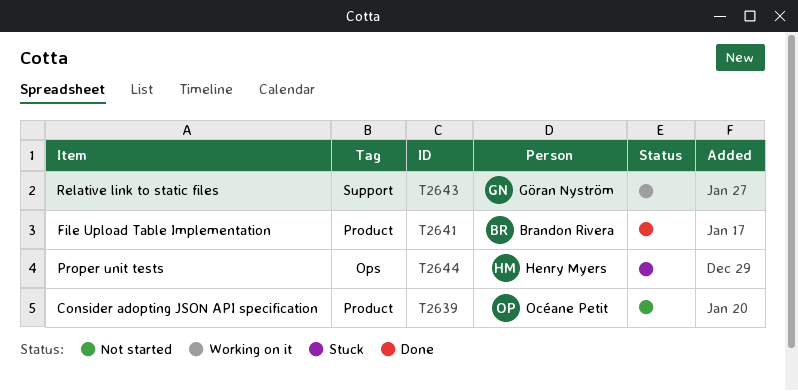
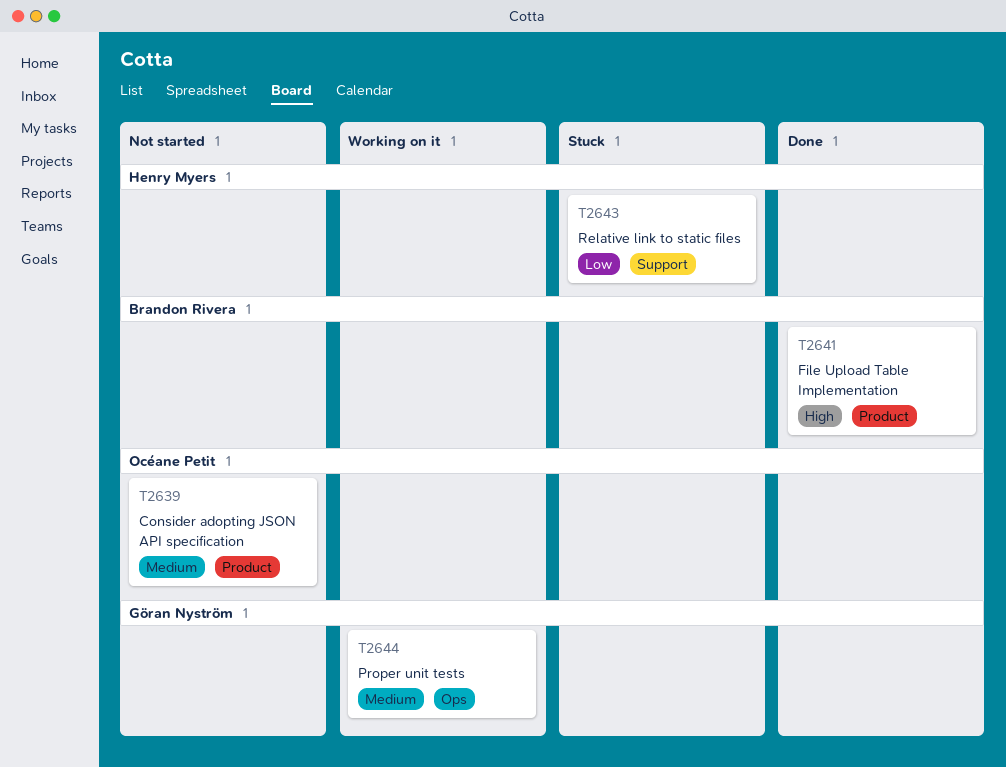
T2643, status: Working on it -> Stuck
T2643, owner: Göran Nyström -> Henry Myers
T2644, status: Stuck -> Working on it
T2644, owner: Henry Myers -> Göran Nyström

